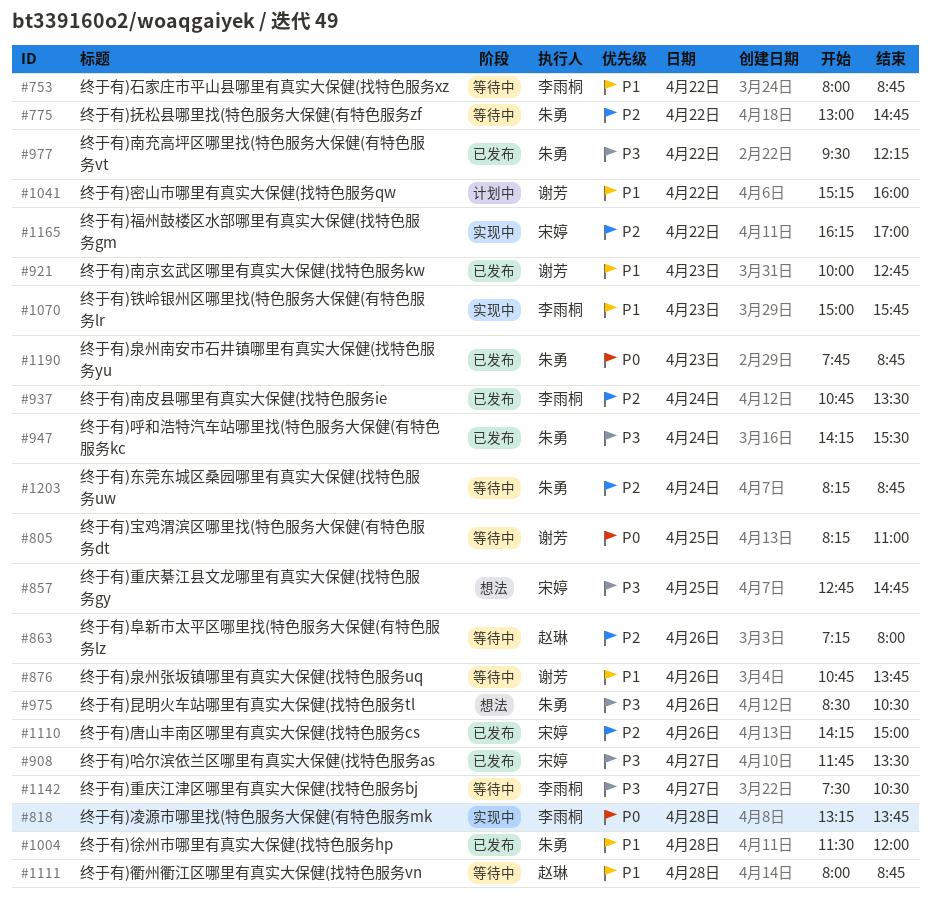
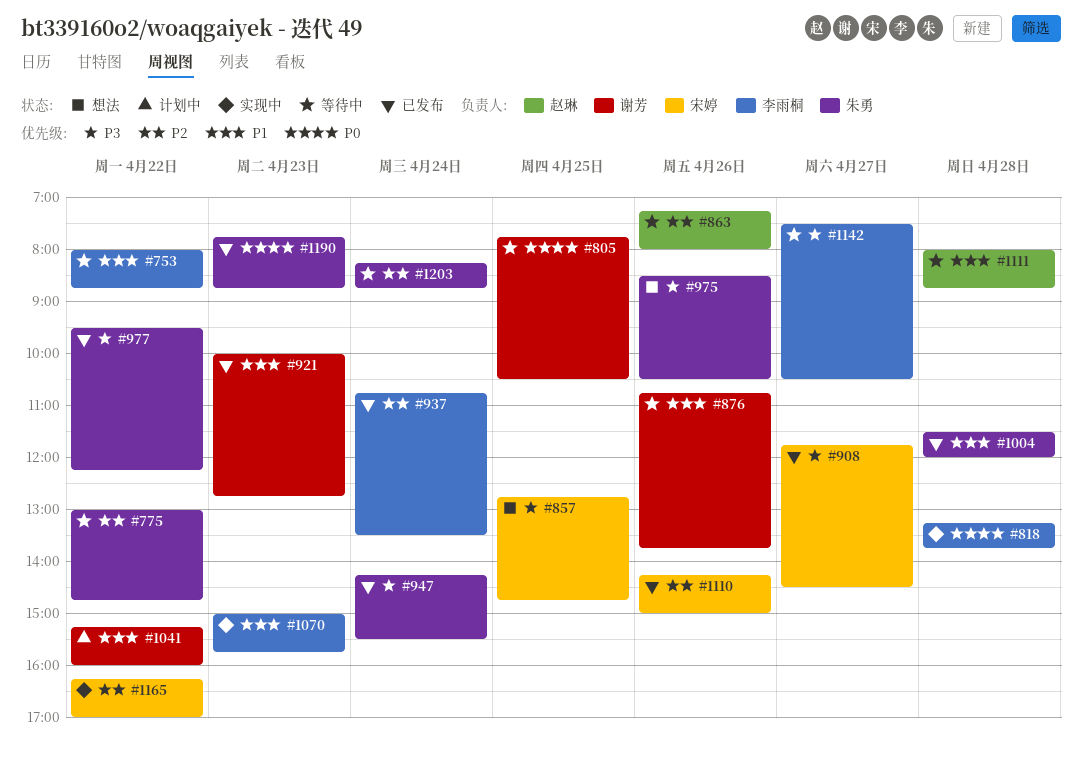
#805, begins: 08:15 -> 07:45
#805, ends: 11:00 -> 10:30
#908, ends: 13:30 -> 14:30

